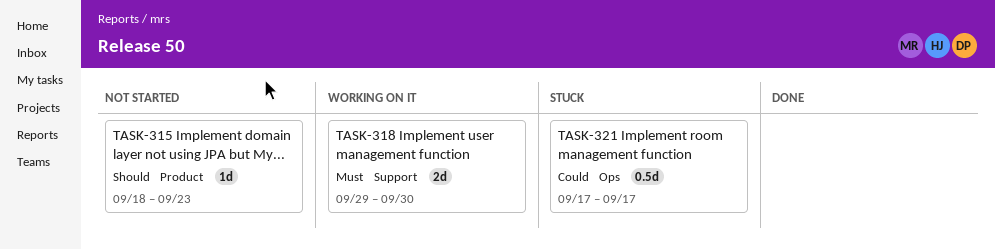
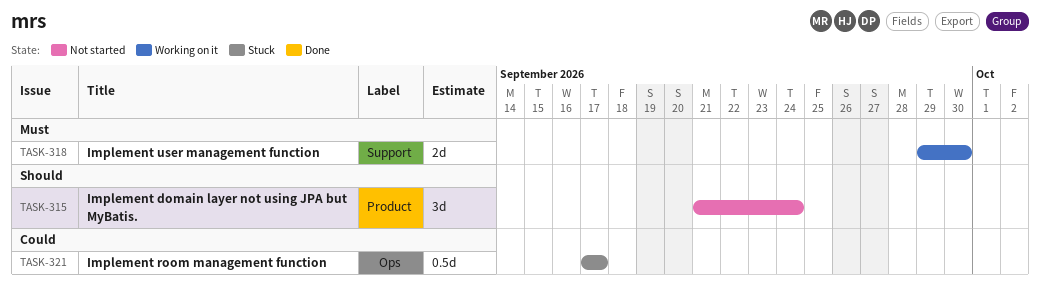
TASK-315, estimate: 1d -> 3d
TASK-315, start: Sep 18 -> Sep 21
TASK-315, due: Sep 23 -> Sep 24

